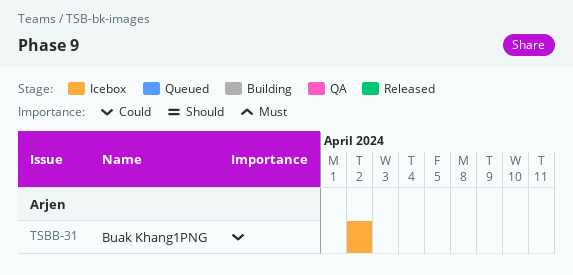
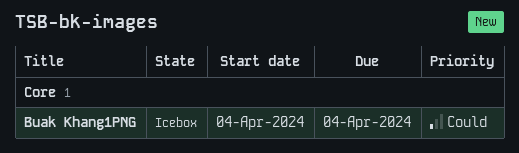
Buak Khang1PNG, start: Apr 2 -> Apr 4
Buak Khang1PNG, due: Apr 2 -> Apr 4

